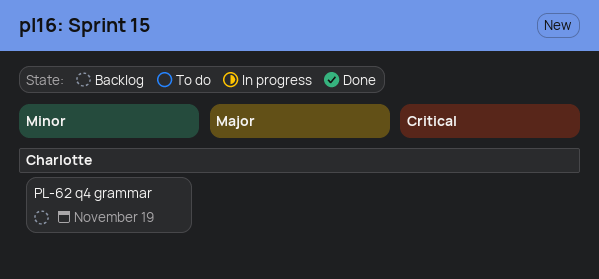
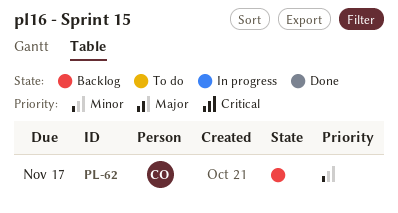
PL-62, due: Nov 19 -> Nov 17

